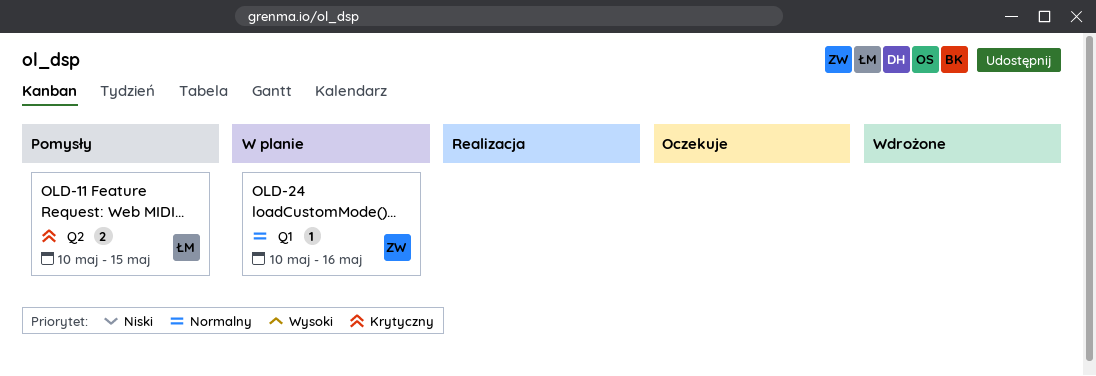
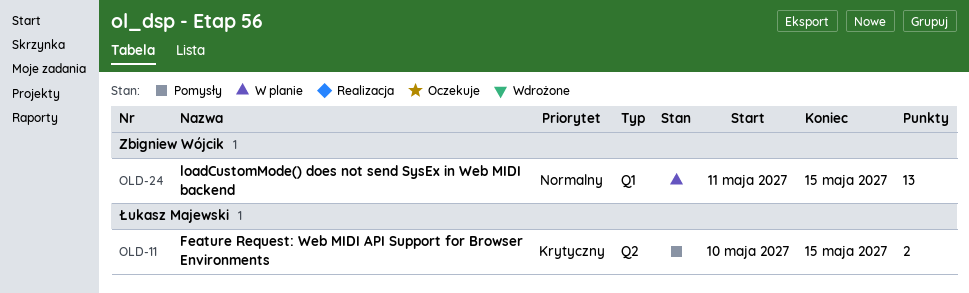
OLD-24, estimate: 1 -> 13
OLD-24, start: May 10 -> May 11
OLD-24, due: May 16 -> May 15

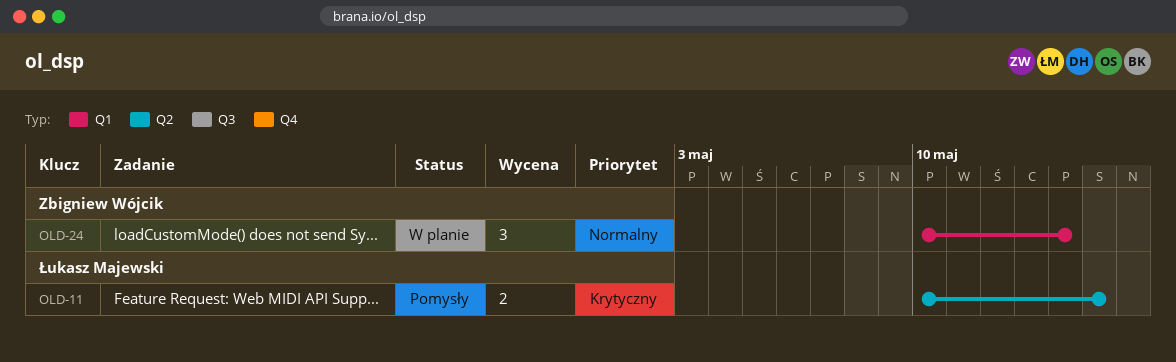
OLD-24, estimate: 13 -> 3
OLD-24, start: May 11 -> May 10
OLD-24, due: May 15 -> May 14

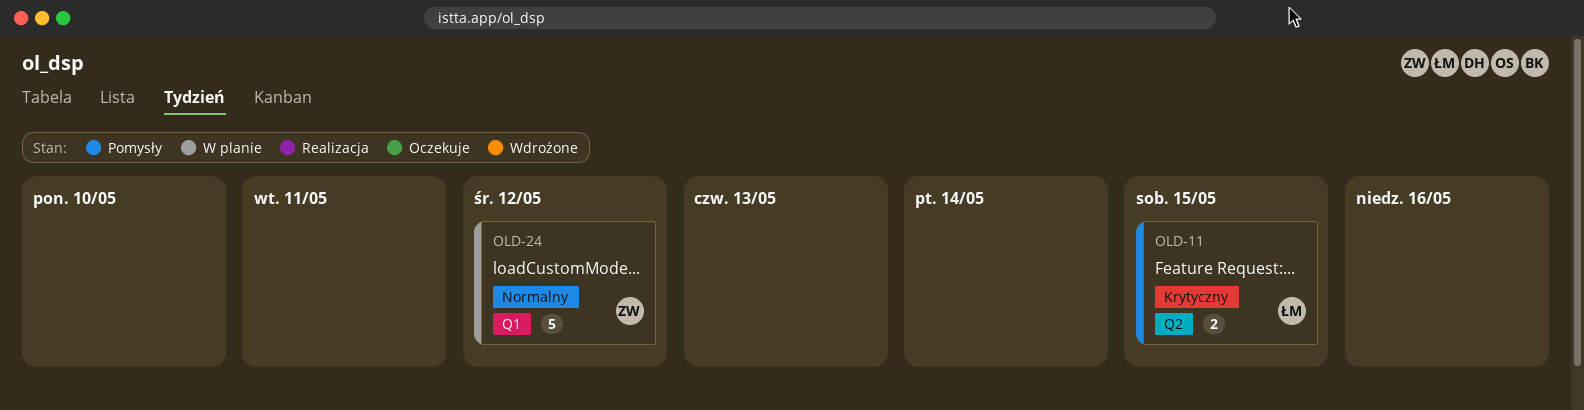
OLD-24, estimate: 3 -> 5
OLD-24, due: May 14 -> May 12

